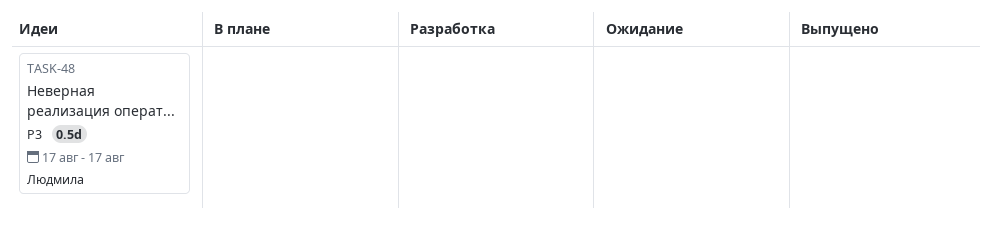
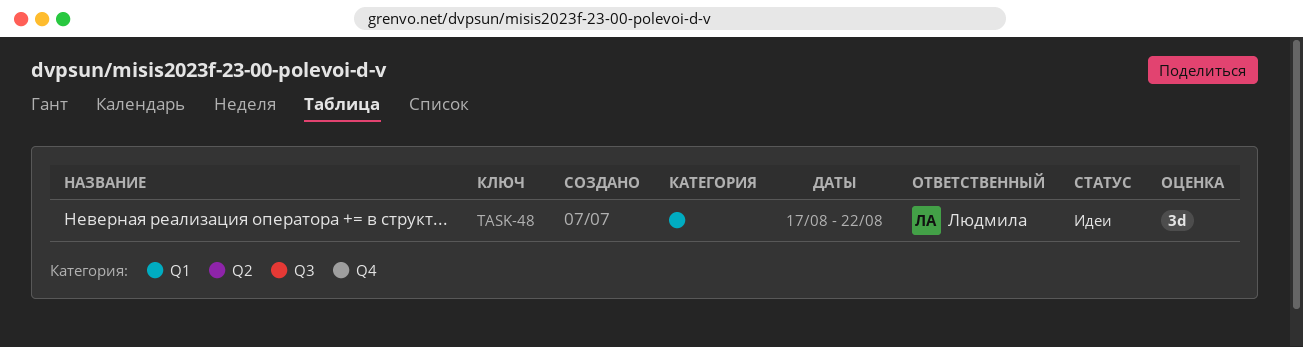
TASK-48, estimate: 0.5d -> 3d
TASK-48, due: Aug 17 -> Aug 22

